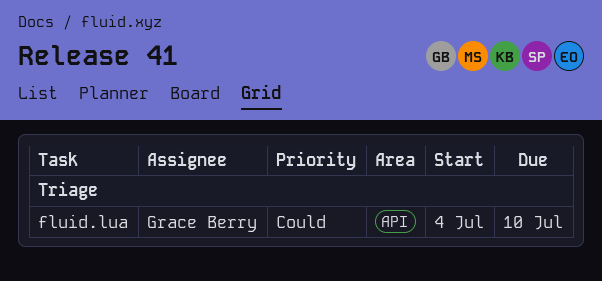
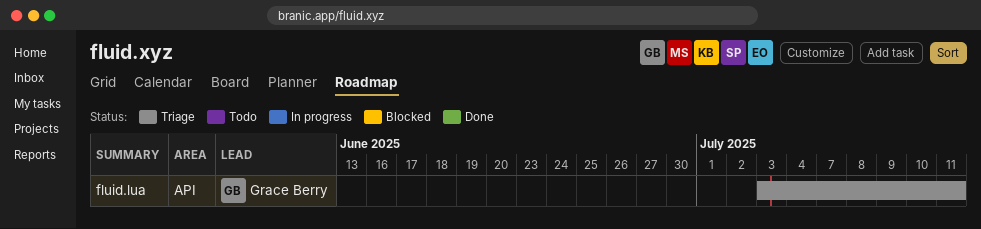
fluid.lua, start: Jul 4 -> Jul 3
fluid.lua, due: Jul 10 -> Jul 11

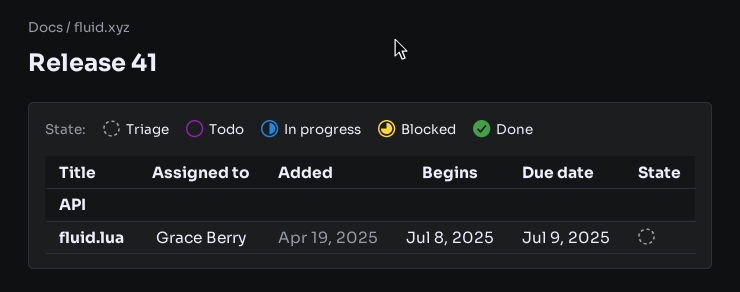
fluid.lua, start: Jul 3 -> Jul 8
fluid.lua, due: Jul 11 -> Jul 9

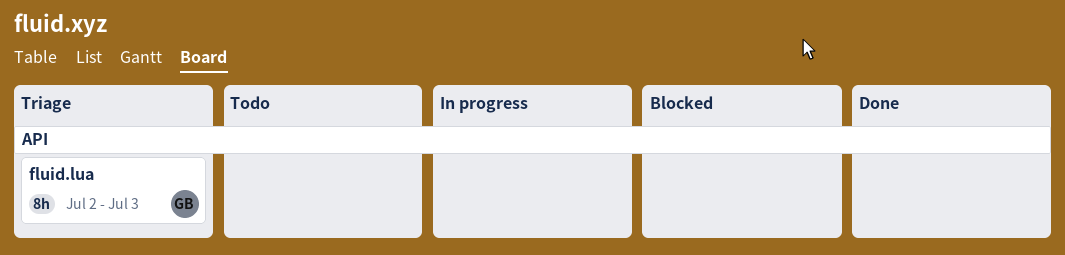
fluid.lua, start: Jul 8 -> Jul 2
fluid.lua, due: Jul 9 -> Jul 3

